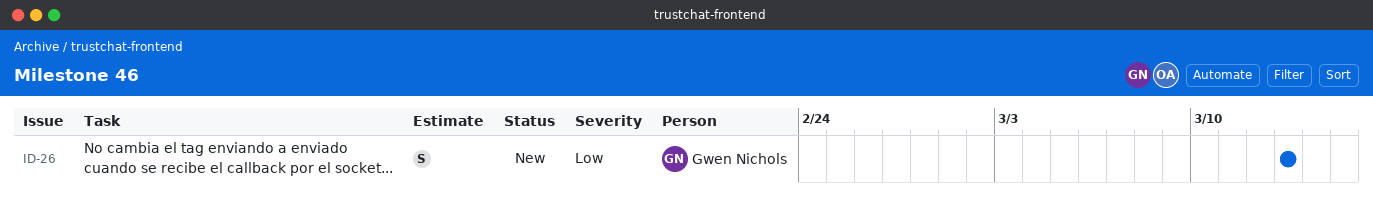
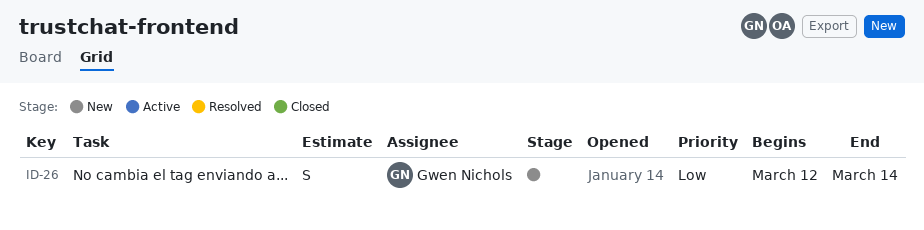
ID-26, start: Mar 13 -> Mar 12
ID-26, due: Mar 13 -> Mar 14

